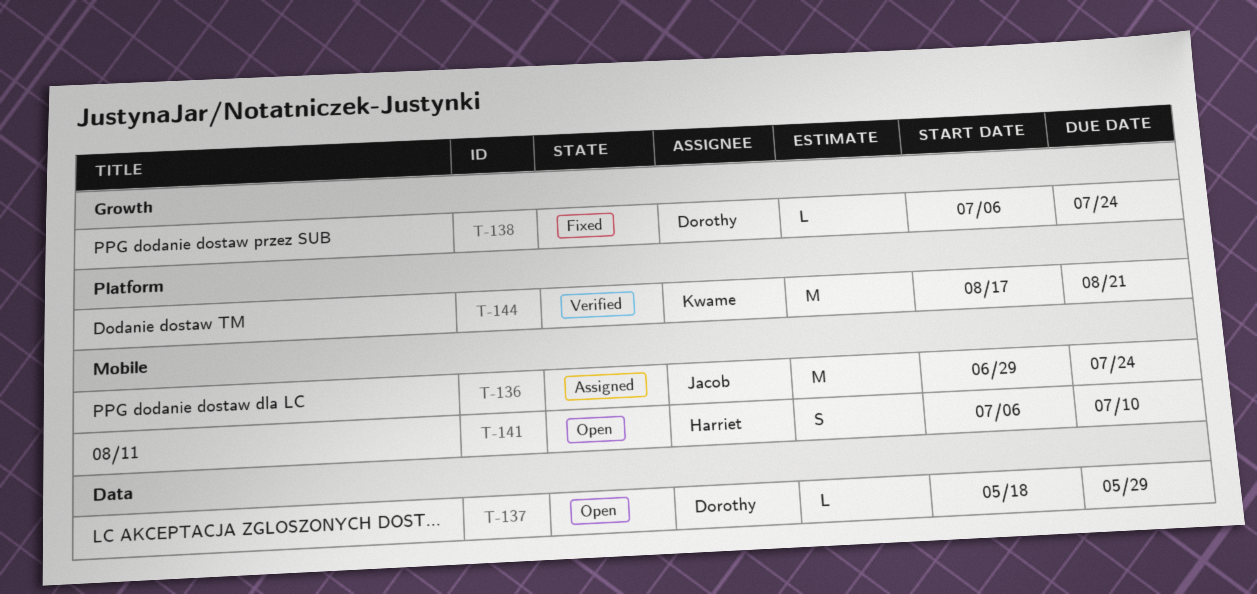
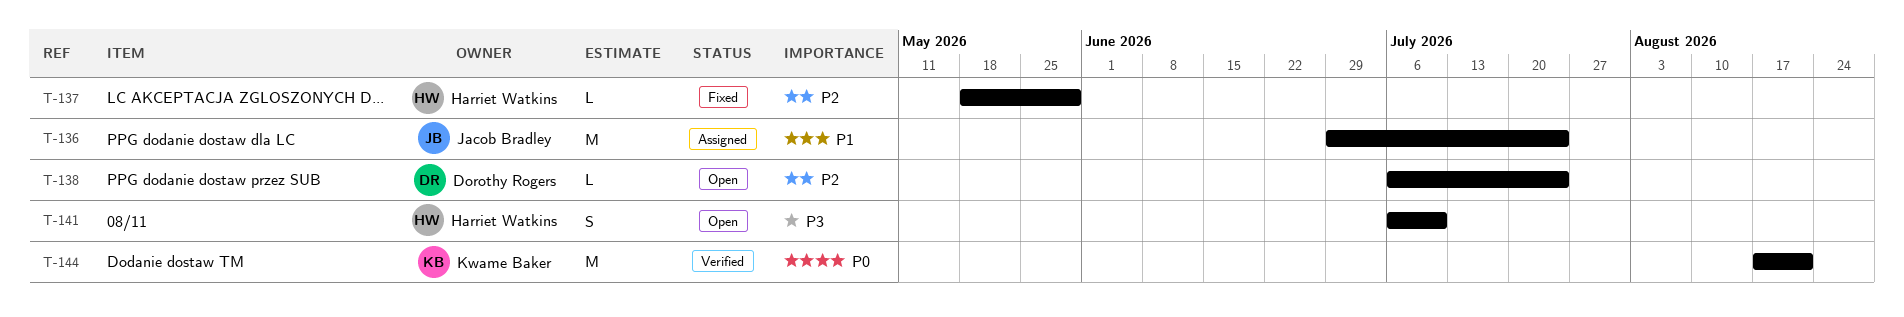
T-137, status: Open -> Fixed
T-137, owner: Dorothy Rogers -> Harriet Watkins
T-138, status: Fixed -> Open

